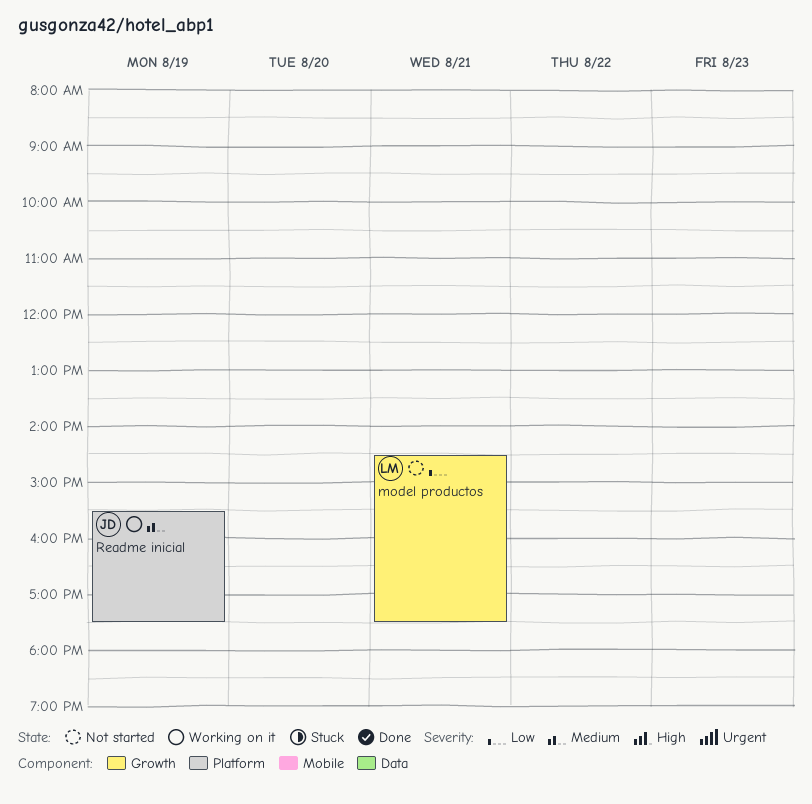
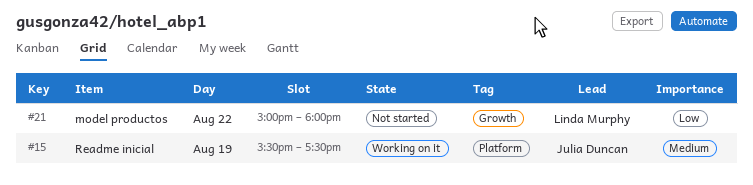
model productos, day: Aug 21 -> Aug 22
model productos, begins: 14:30 -> 15:00
model productos, ends: 17:30 -> 18:00

